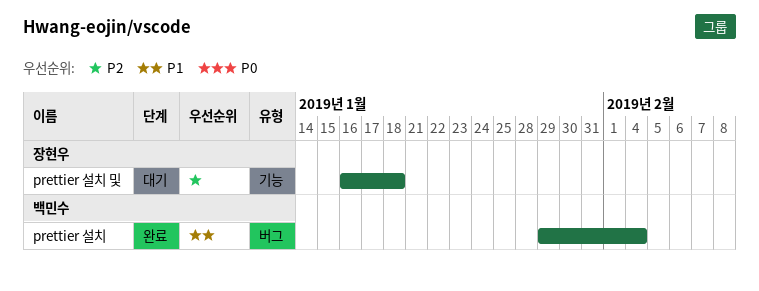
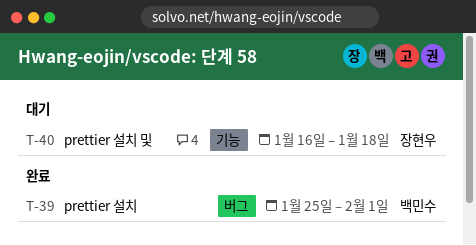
prettier 설치, start: Jan 29 -> Jan 25
prettier 설치, due: Feb 4 -> Feb 1

